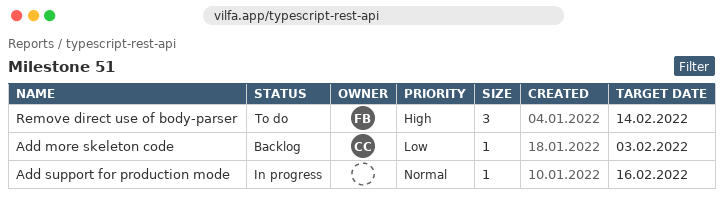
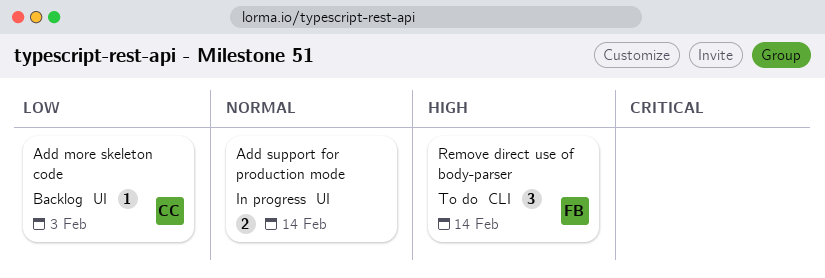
Add support for production mode, estimate: 1 -> 2
Add support for production mode, due: Feb 16 -> Feb 14

